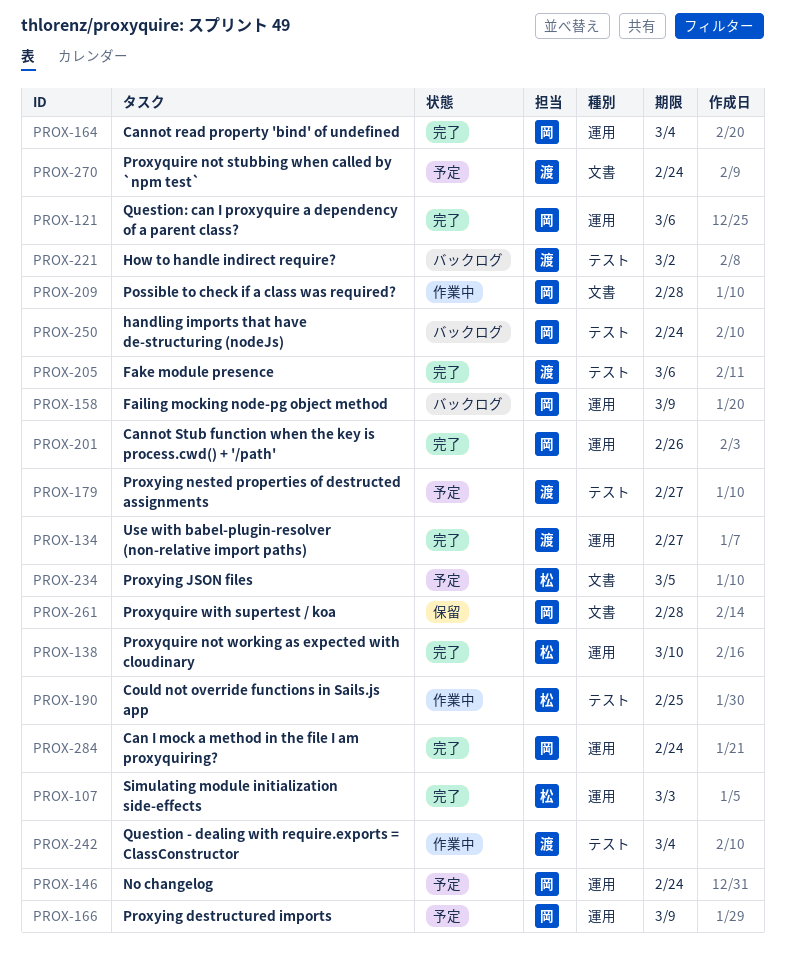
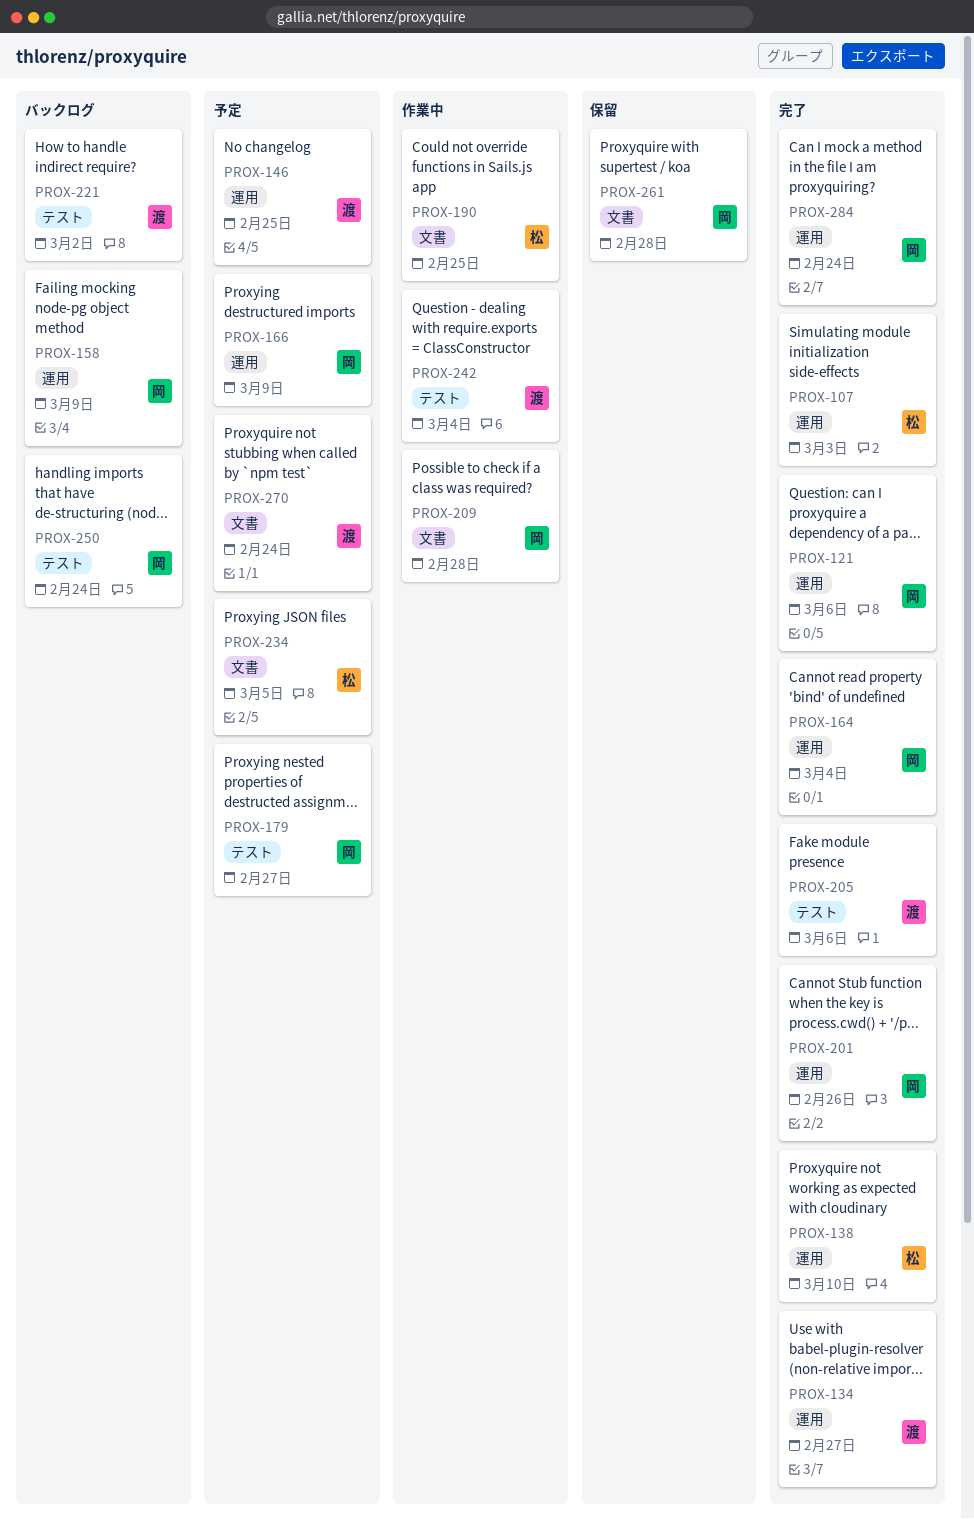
PROX-146, owner: 岡 -> 渡
PROX-146, due: Feb 24 -> Feb 25
PROX-179, owner: 渡 -> 岡
PROX-190, label: テスト -> 文書

